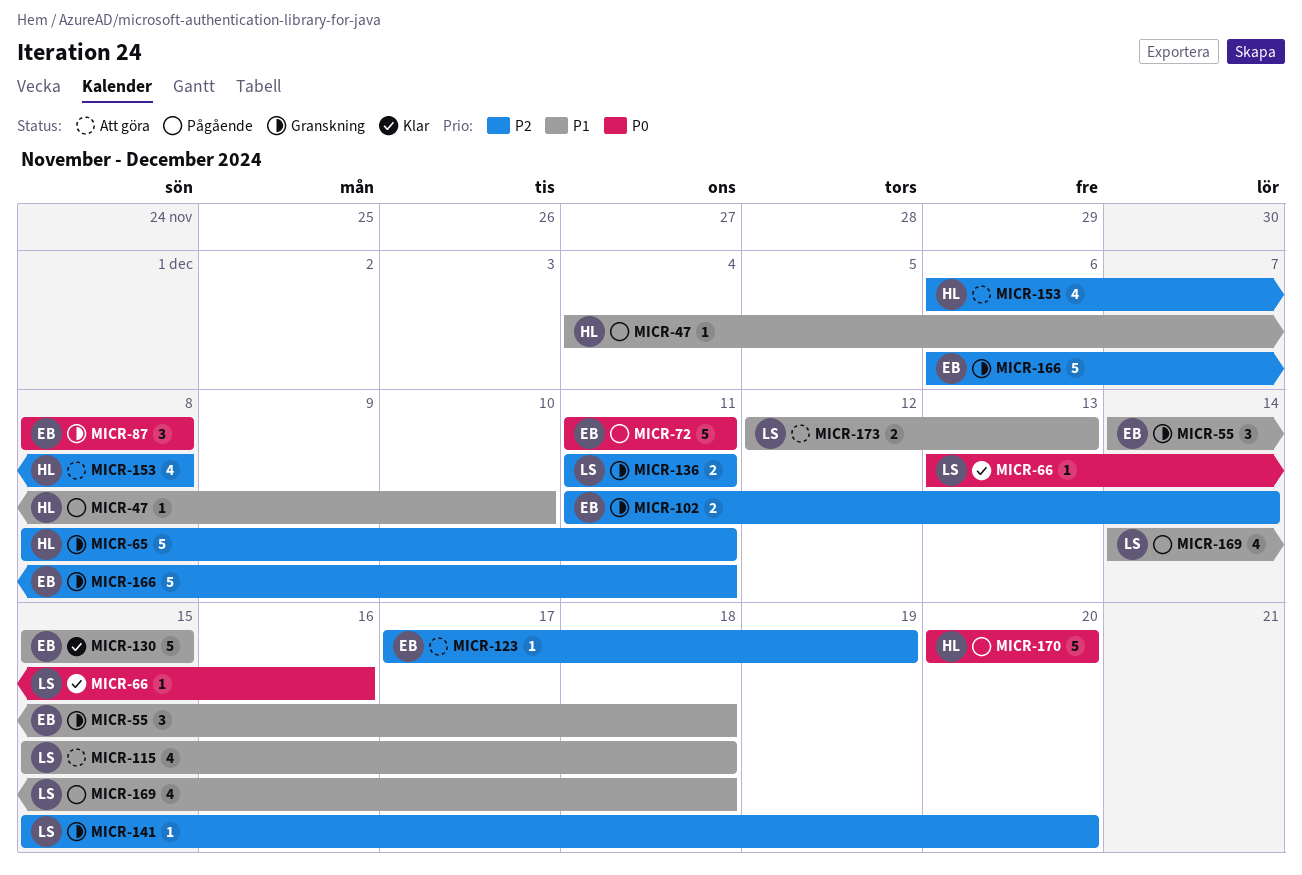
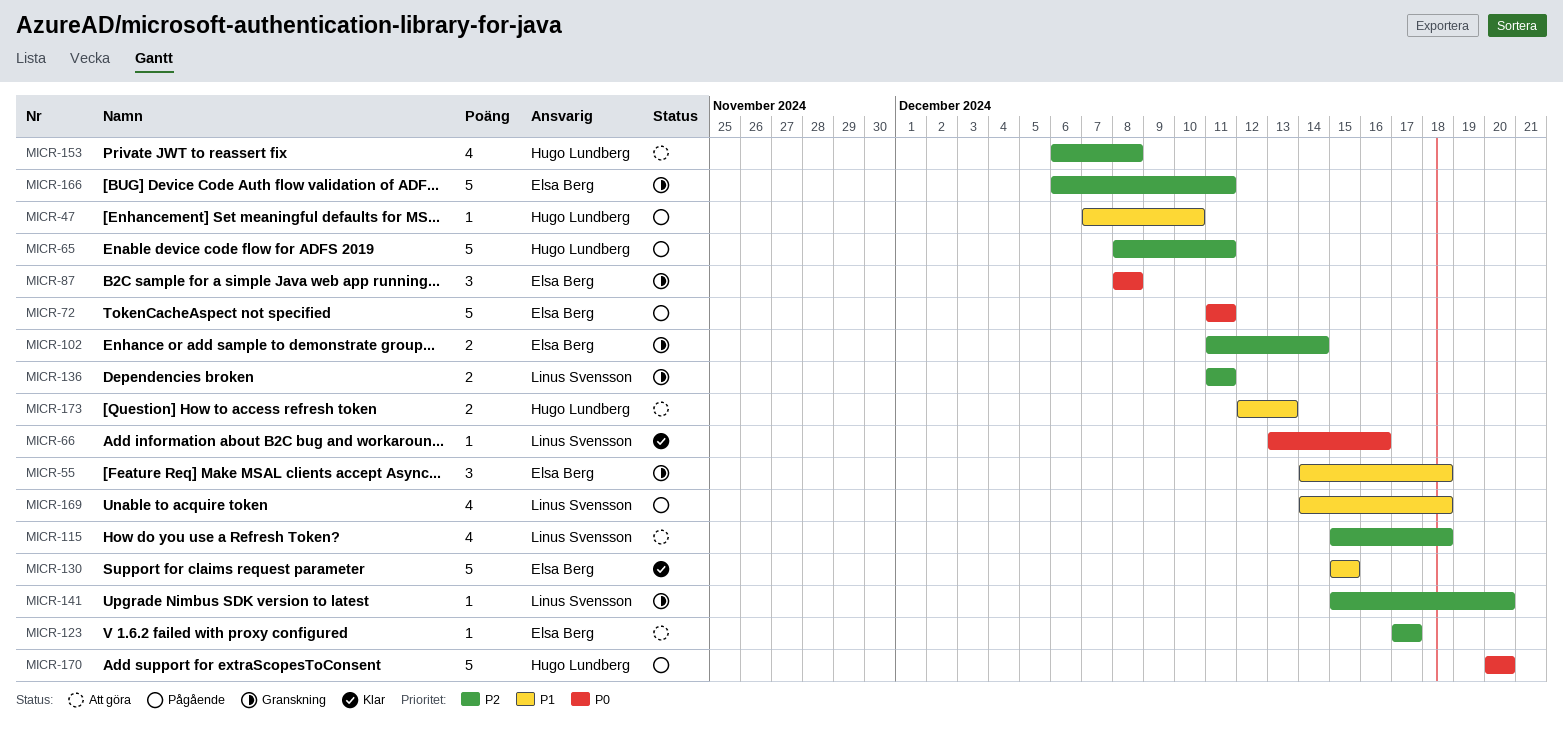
MICR-47, start: Dec 4 -> Dec 7
MICR-65, status: Granskning -> Pågående
MICR-115, priority: P1 -> P2
MICR-123, due: Dec 19 -> Dec 17
MICR-173, owner: Linus Svensson -> Hugo Lundberg

